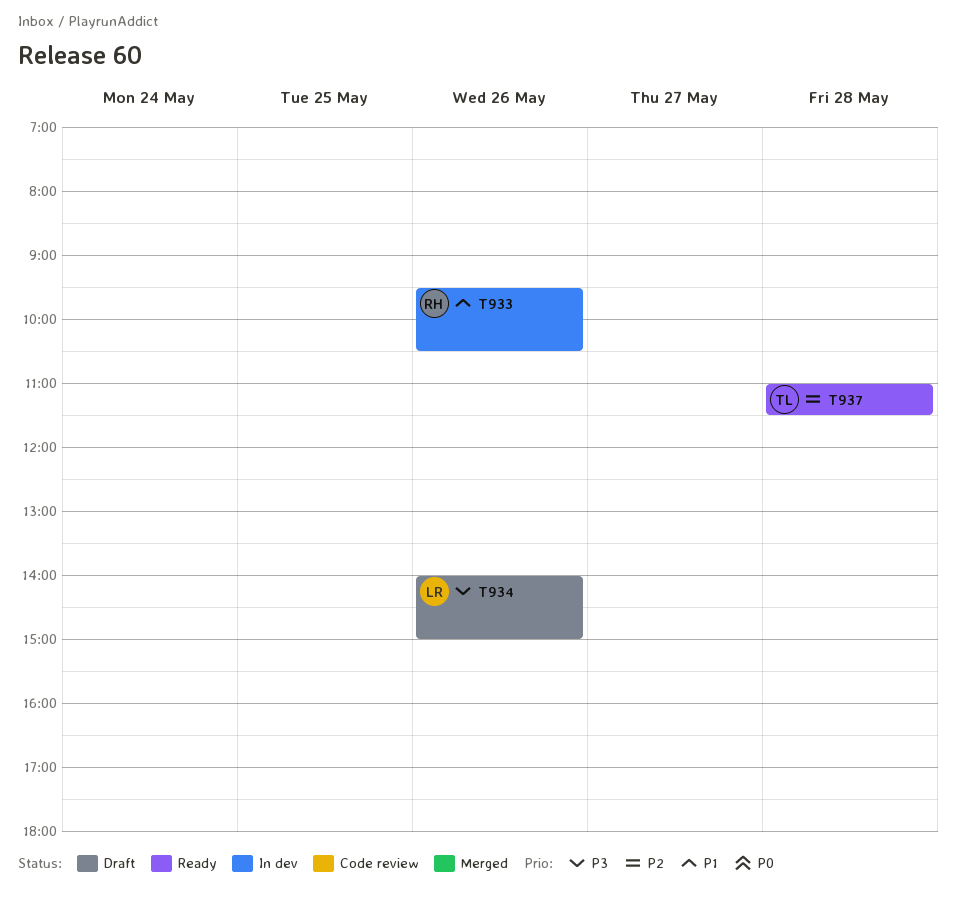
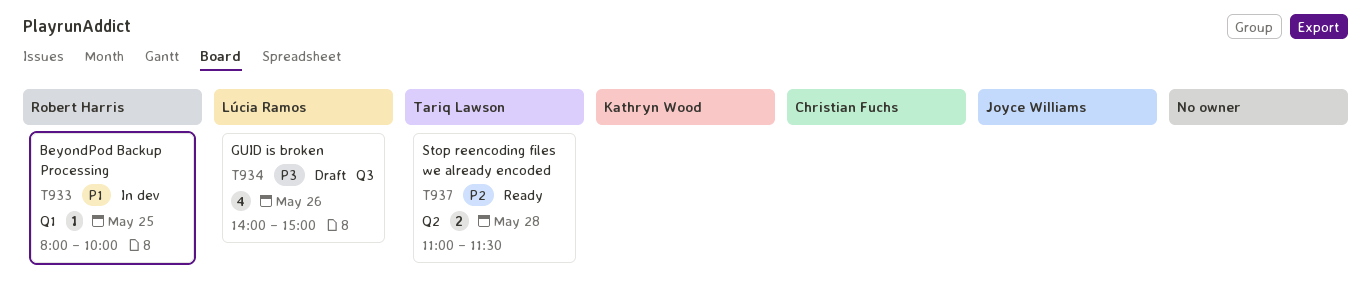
T933, day: May 26 -> May 25
T933, begins: 09:30 -> 08:00
T933, ends: 10:30 -> 10:00

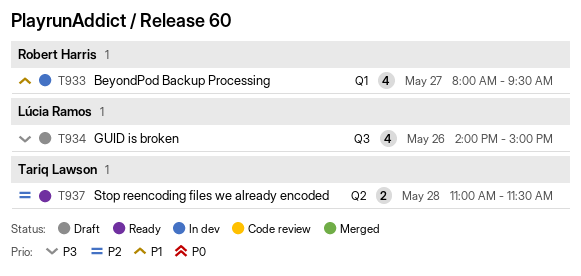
T933, estimate: 1 -> 4
T933, day: May 25 -> May 27
T933, ends: 10:00 -> 09:30

